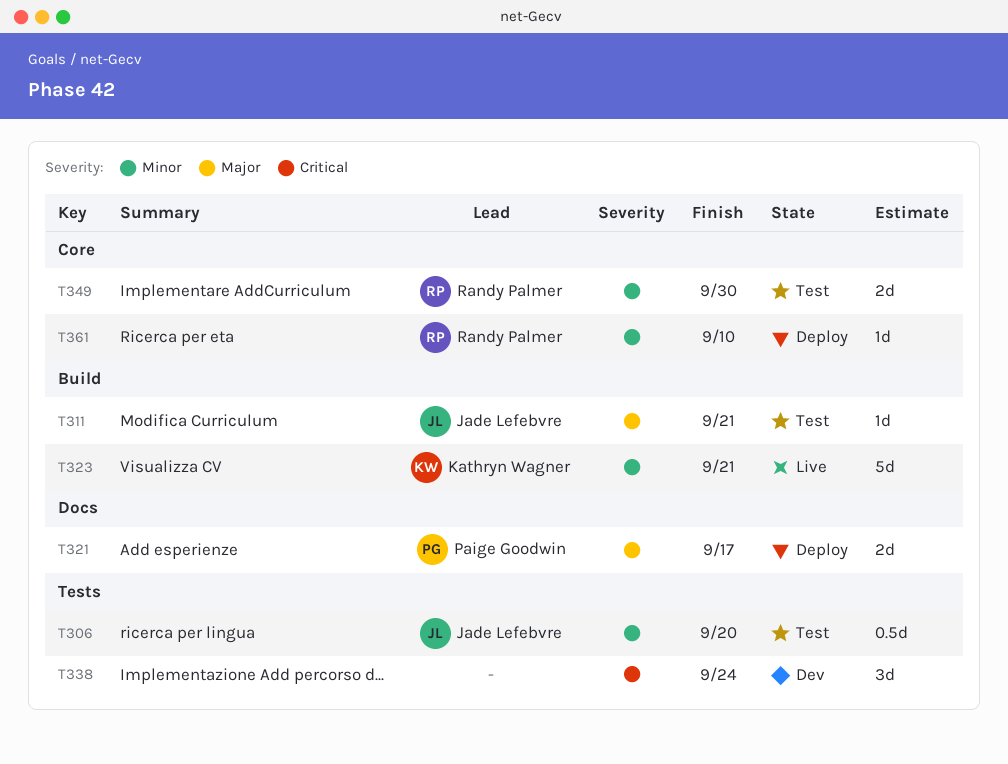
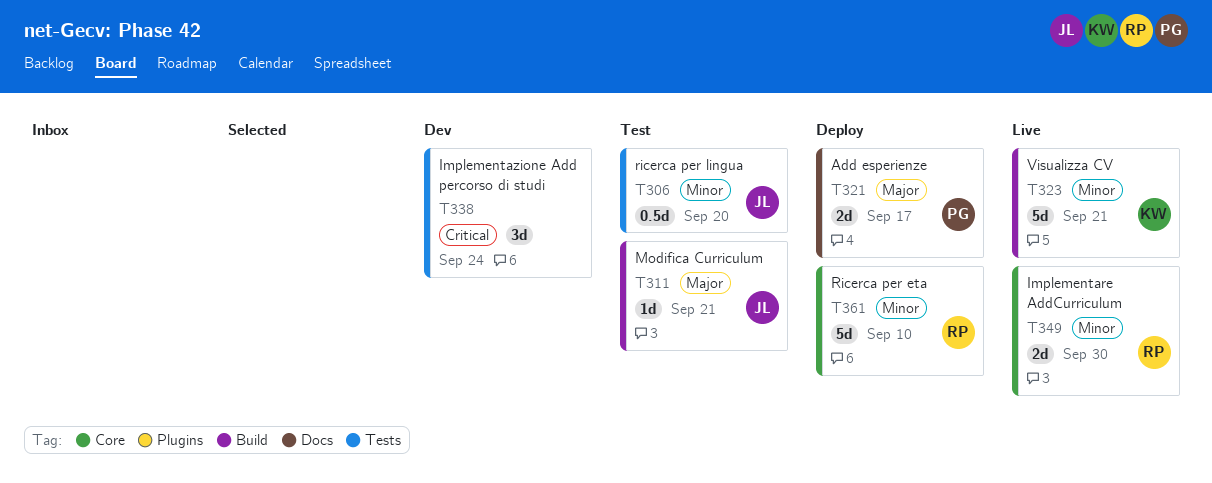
T349, status: Test -> Live
T361, estimate: 1d -> 5d

